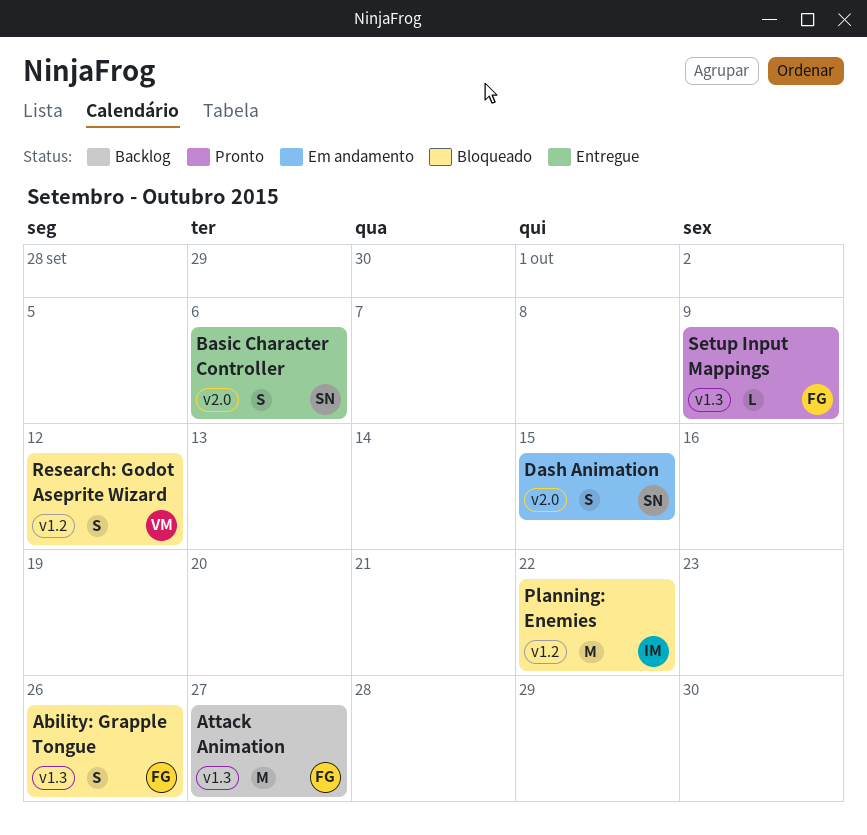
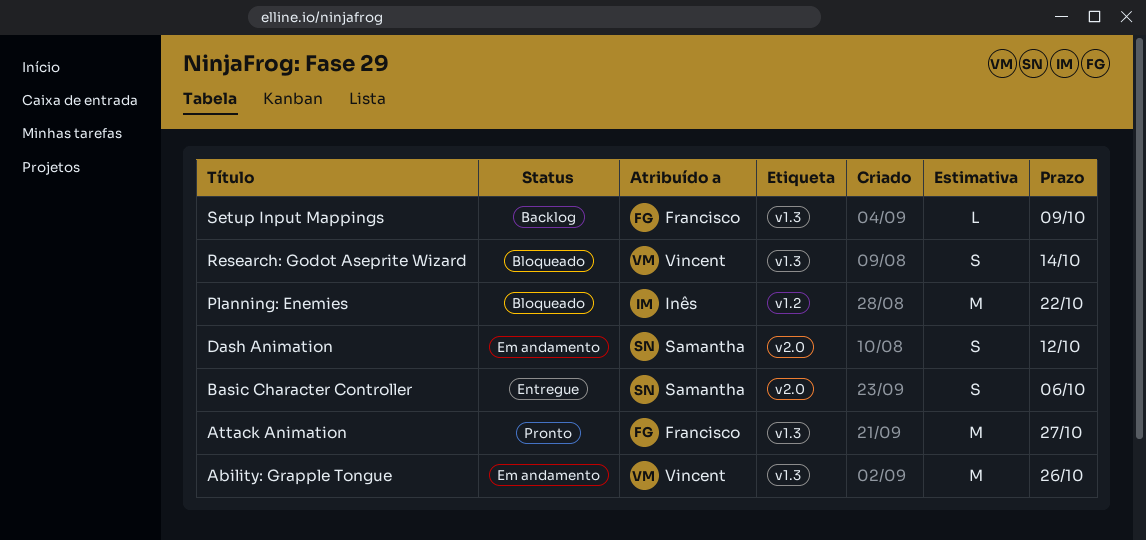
Ability: Grapple Tongue, status: Bloqueado -> Em andamento
Ability: Grapple Tongue, owner: Francisco -> Vincent
Ability: Grapple Tongue, estimate: S -> M
Attack Animation, status: Backlog -> Pronto
Dash Animation, due: Oct 15 -> Oct 12
Research: Godot Aseprite Wizard, label: v1.2 -> v1.3
Research: Godot Aseprite Wizard, due: Oct 12 -> Oct 14
Setup Input Mappings, status: Pronto -> Backlog

